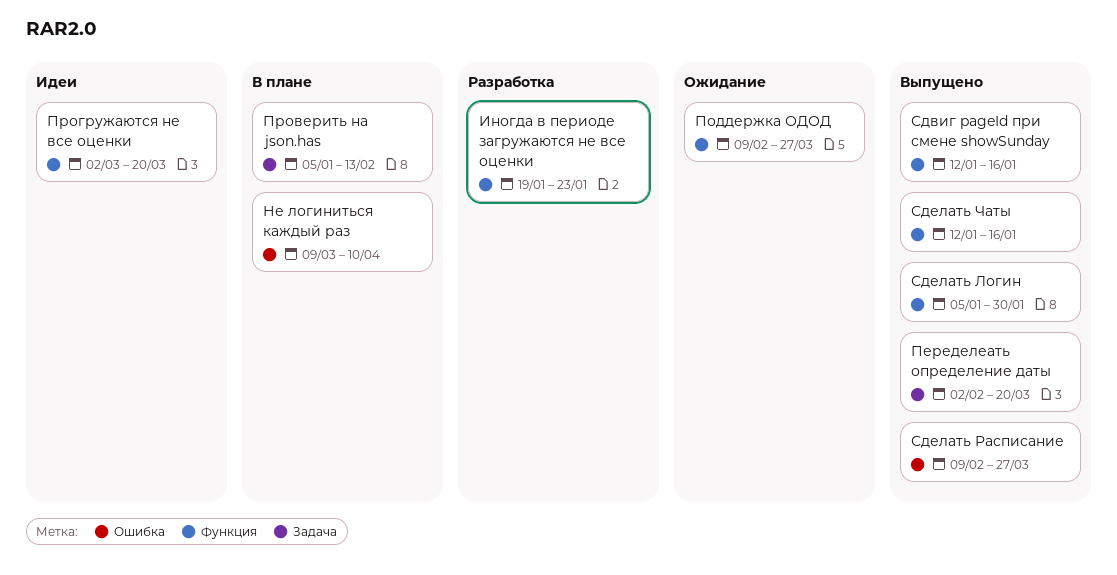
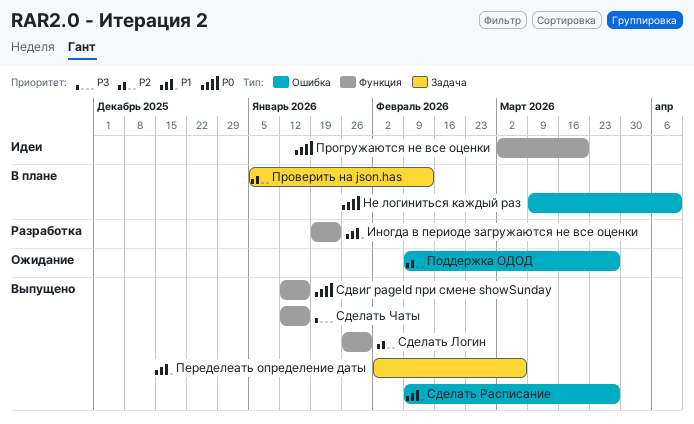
Переделеать определение даты, due: Mar 20 -> Mar 6
Поддержка ОДОД, label: Функция -> Ошибка
Сделать Логин, start: Jan 5 -> Jan 26

